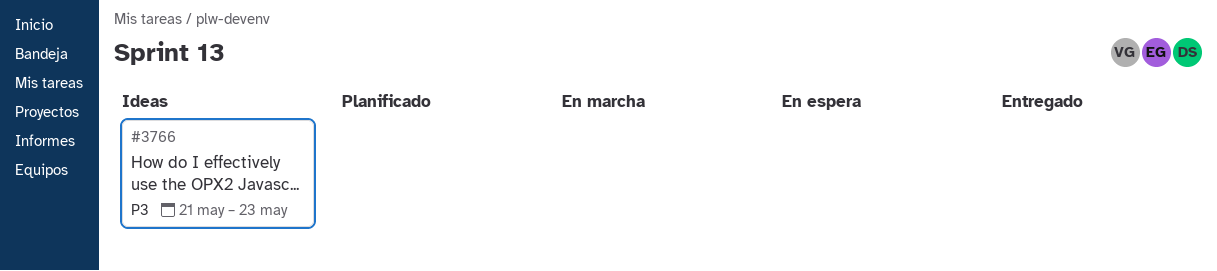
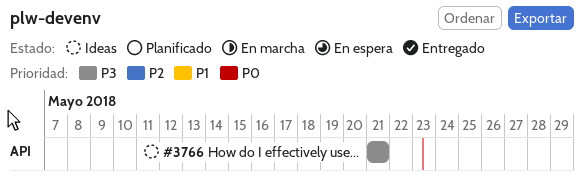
#3766, due: May 23 -> May 21

